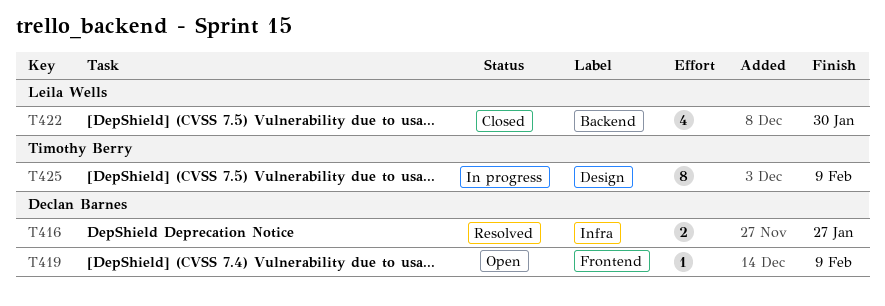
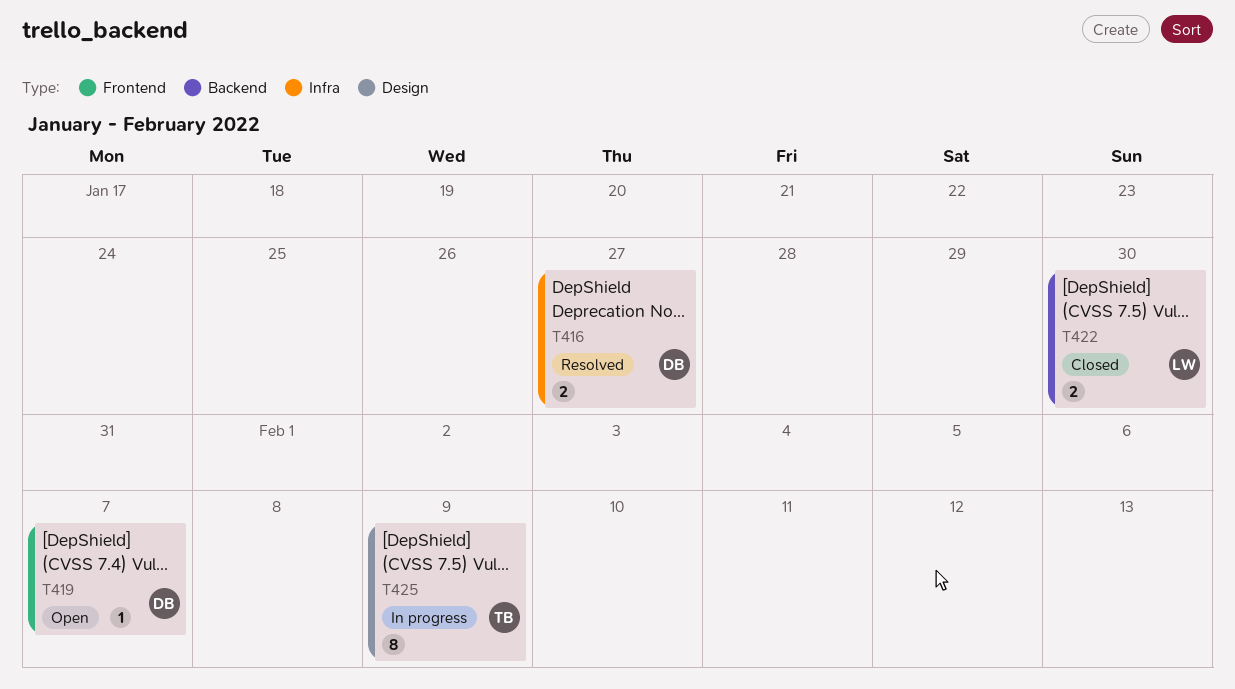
T419, due: Feb 9 -> Feb 7
T422, estimate: 4 -> 2

